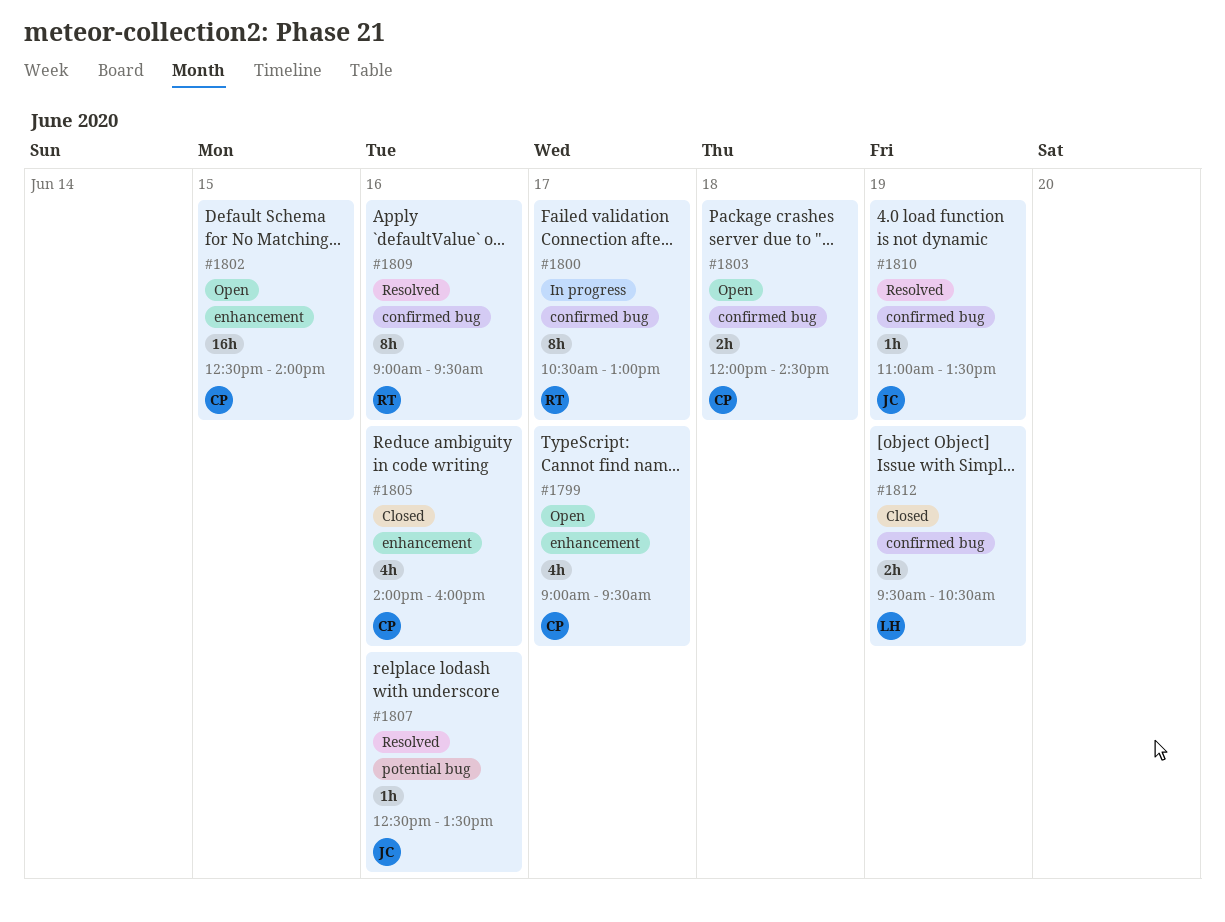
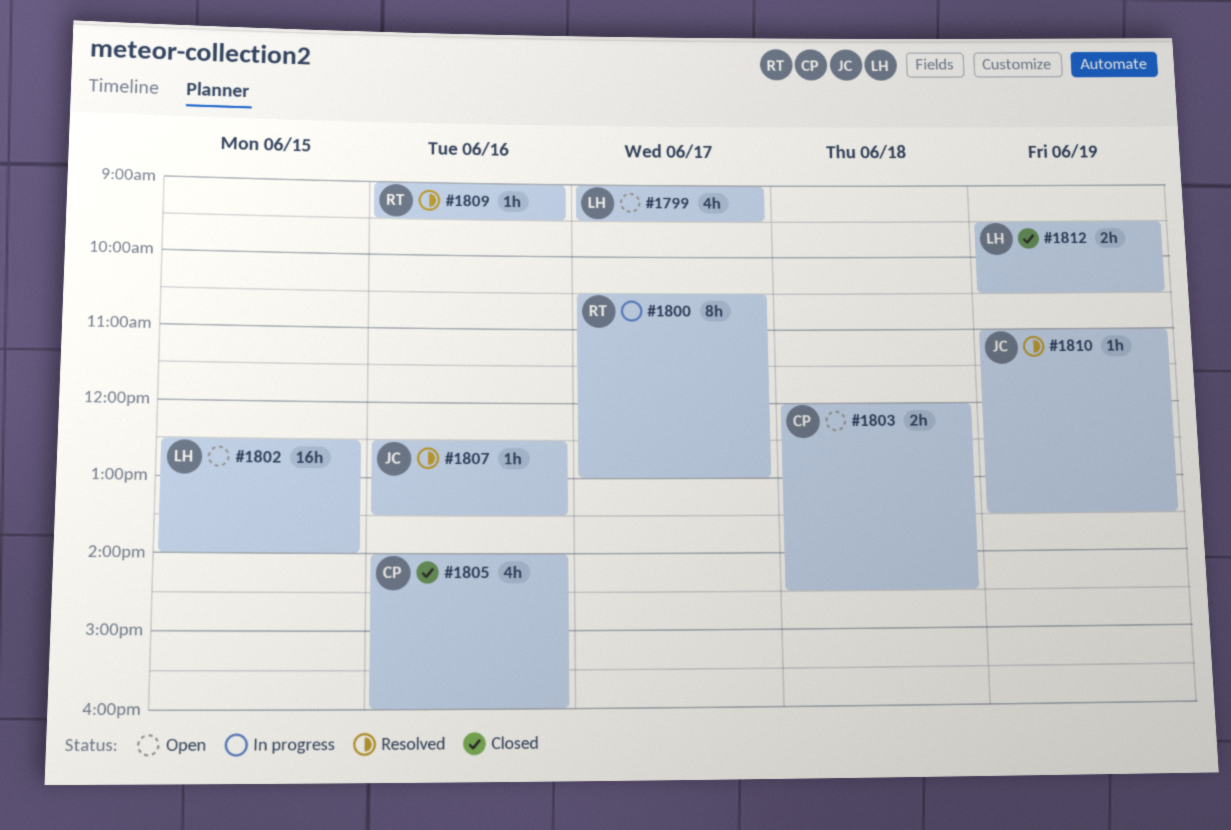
#1799, owner: CP -> LH
#1802, owner: CP -> LH
#1809, estimate: 8h -> 1h

